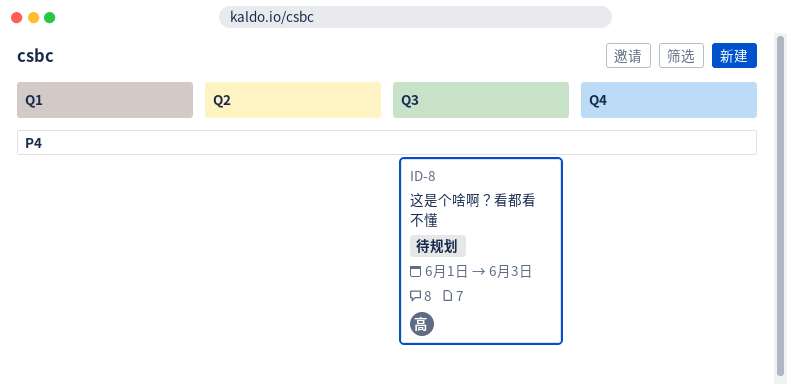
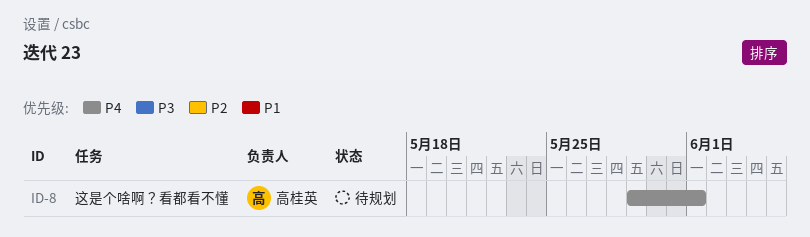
ID-8, start: Jun 1 -> May 29
ID-8, due: Jun 3 -> Jun 1

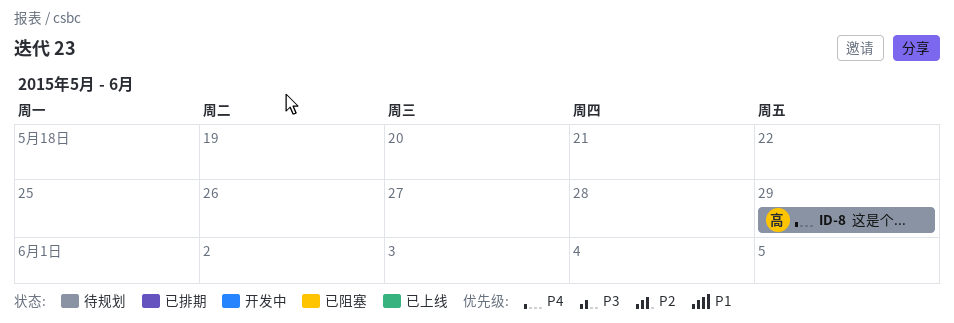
ID-8, due: Jun 1 -> May 29

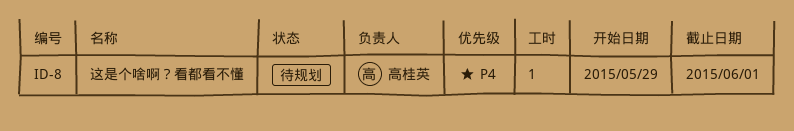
ID-8, due: May 29 -> Jun 1

